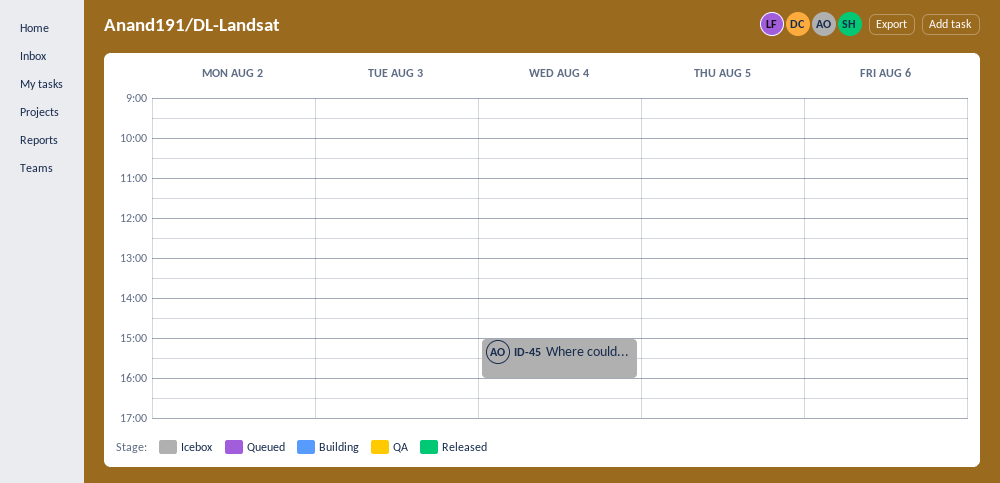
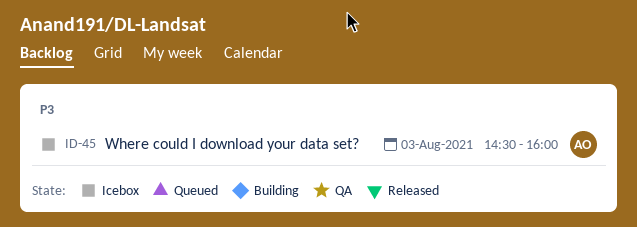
ID-45, day: Aug 4 -> Aug 3
ID-45, begins: 15:00 -> 14:30

